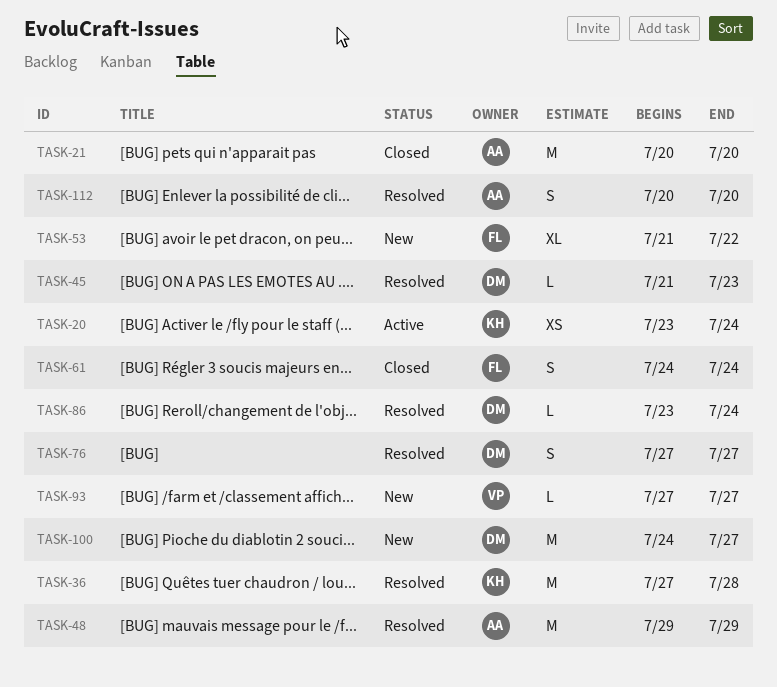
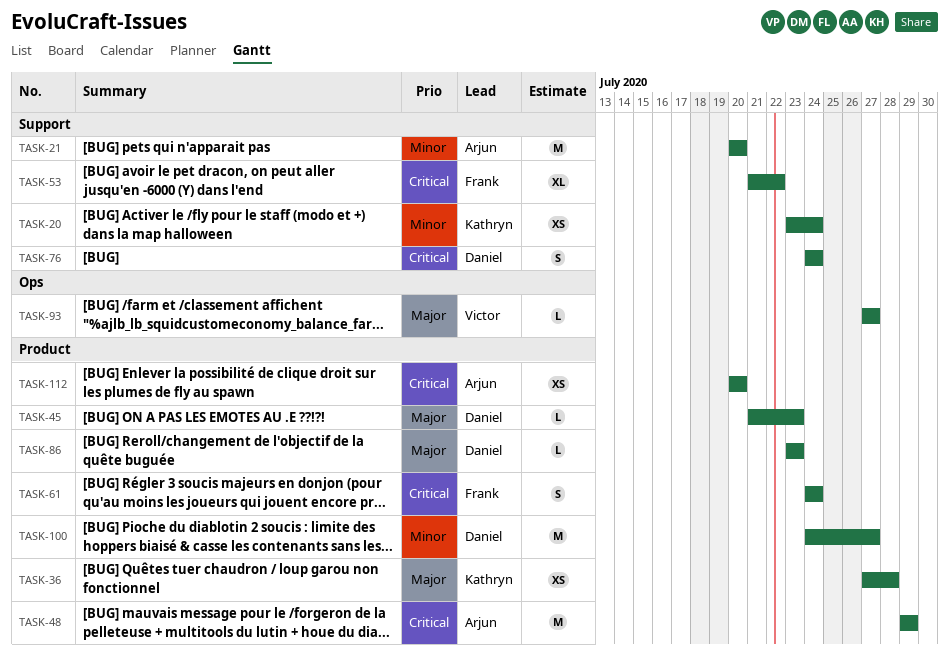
TASK-36, estimate: M -> XS
TASK-76, start: Jul 27 -> Jul 24
TASK-76, due: Jul 27 -> Jul 24
TASK-86, due: Jul 24 -> Jul 23
TASK-112, estimate: S -> XS

